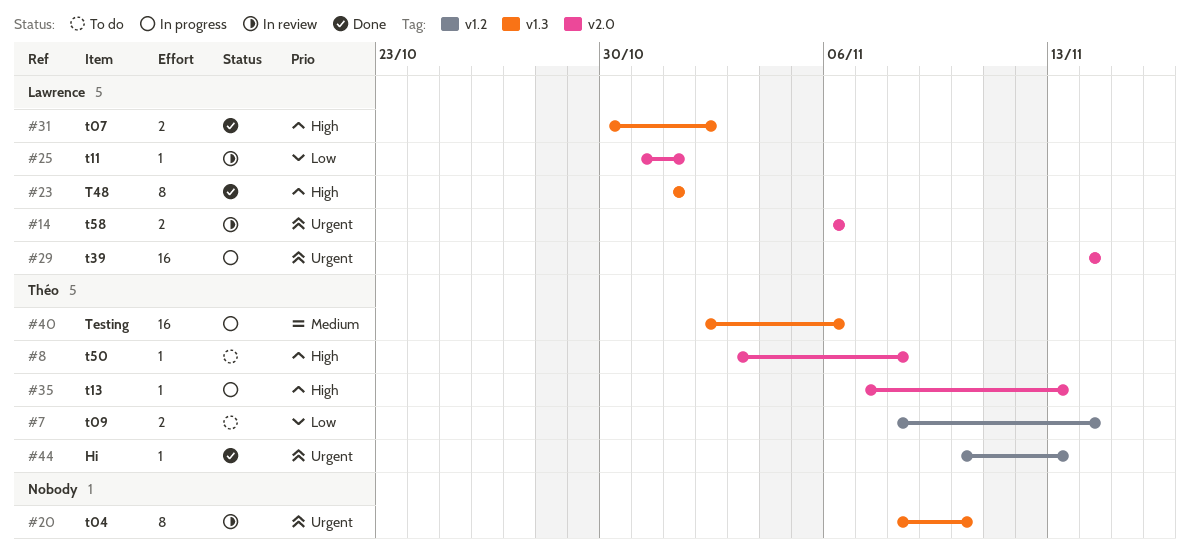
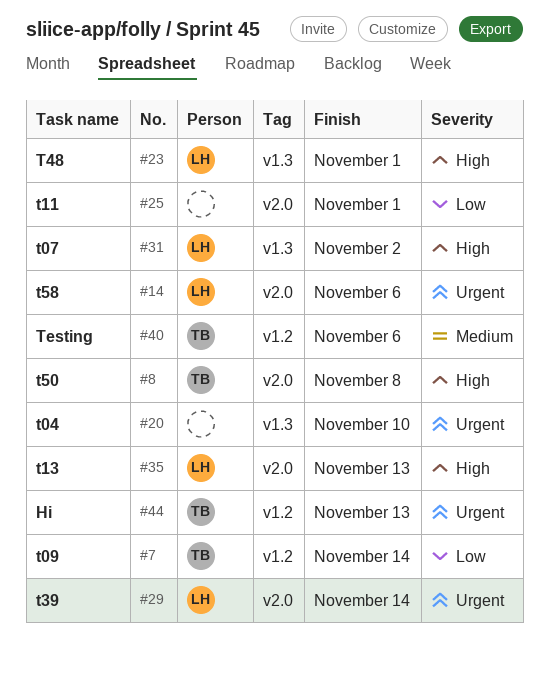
#25, owner: Lawrence -> none
#35, owner: Théo -> Lawrence
#40, label: v1.3 -> v1.2

